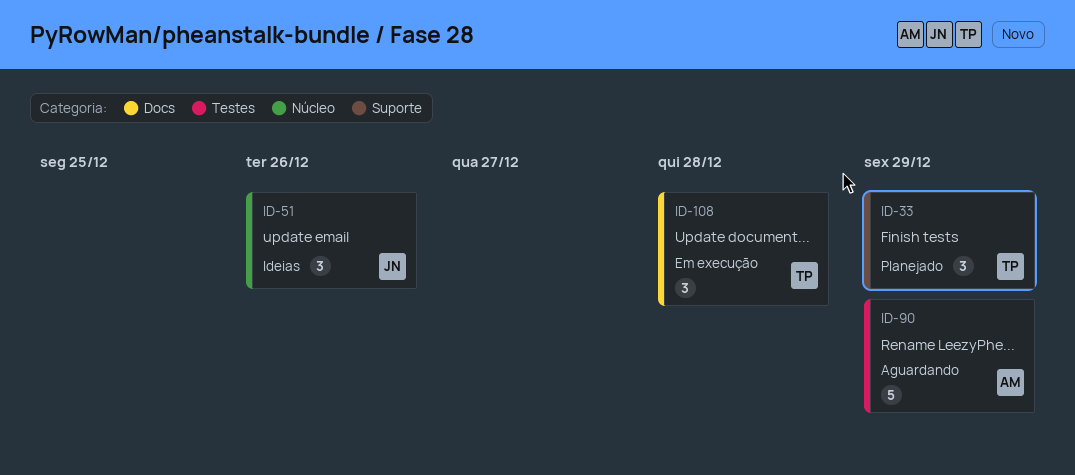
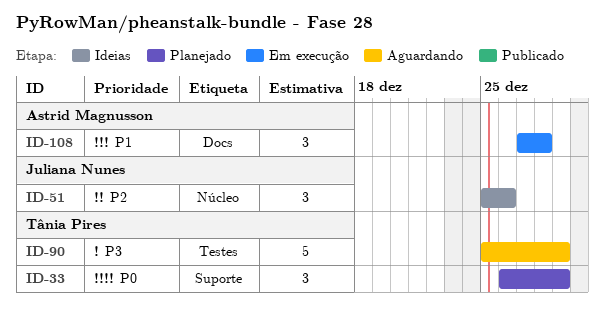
ID-90, owner: Astrid Magnusson -> Tânia Pires
ID-108, owner: Tânia Pires -> Astrid Magnusson

